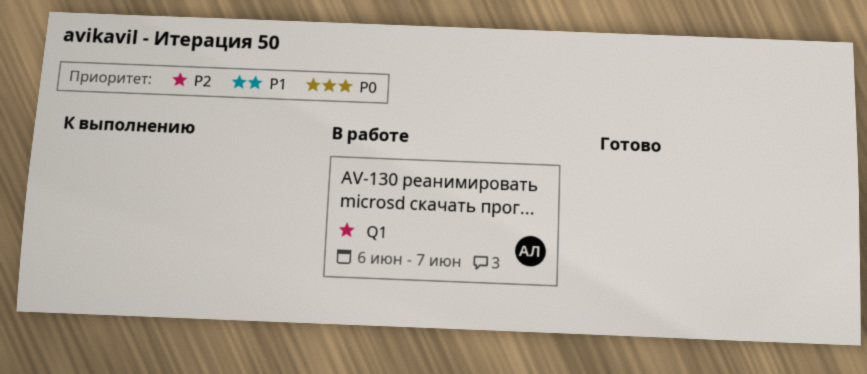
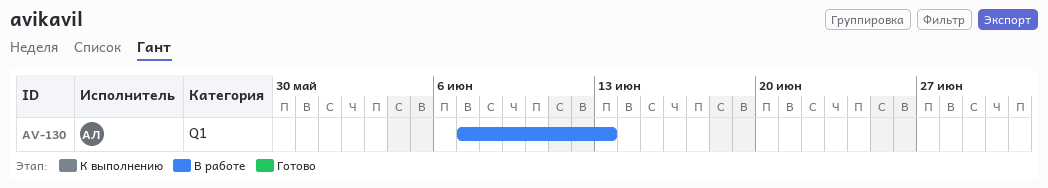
AV-130, start: Jun 6 -> Jun 7
AV-130, due: Jun 7 -> Jun 13

